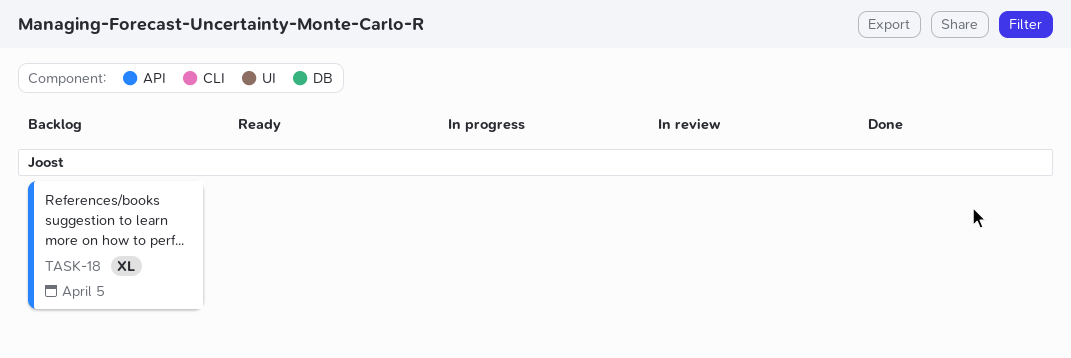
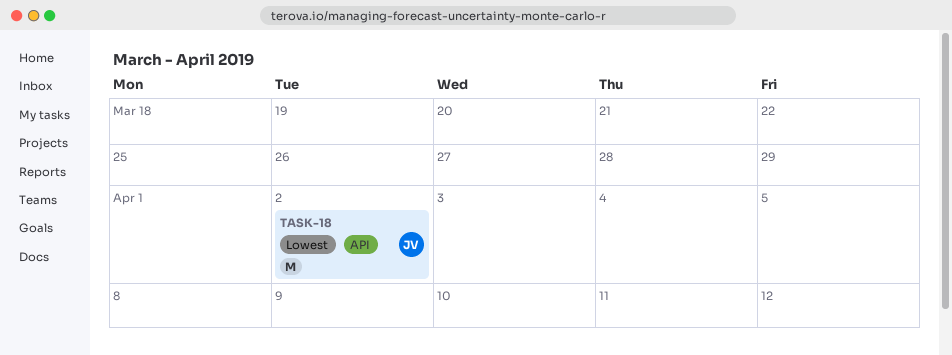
TASK-18, estimate: XL -> M
TASK-18, due: Apr 5 -> Apr 2

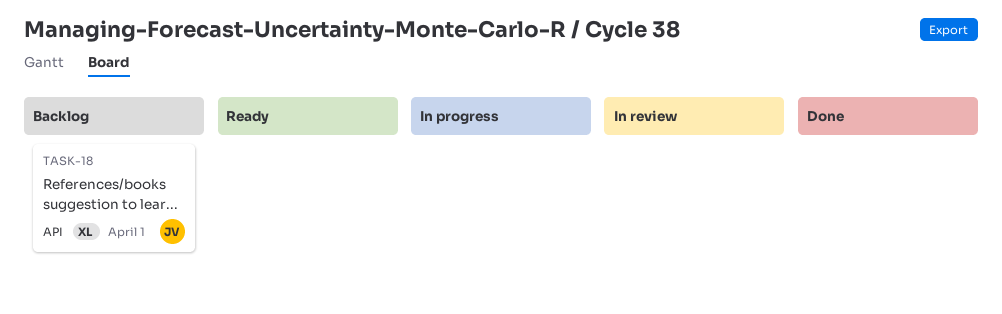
TASK-18, estimate: M -> XL
TASK-18, due: Apr 2 -> Apr 1

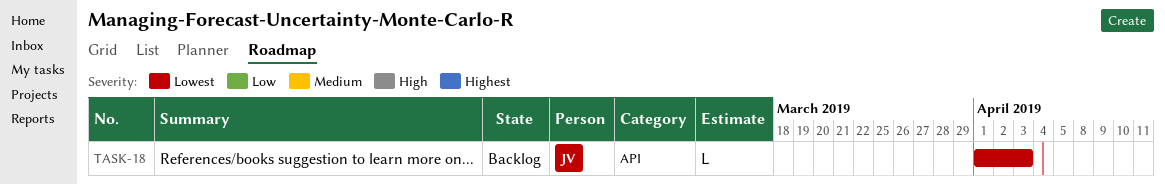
TASK-18, estimate: XL -> L
TASK-18, due: Apr 1 -> Apr 3

